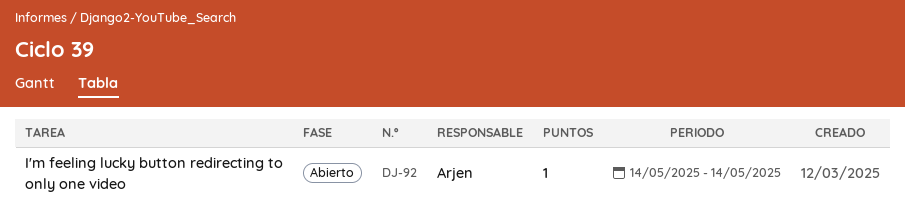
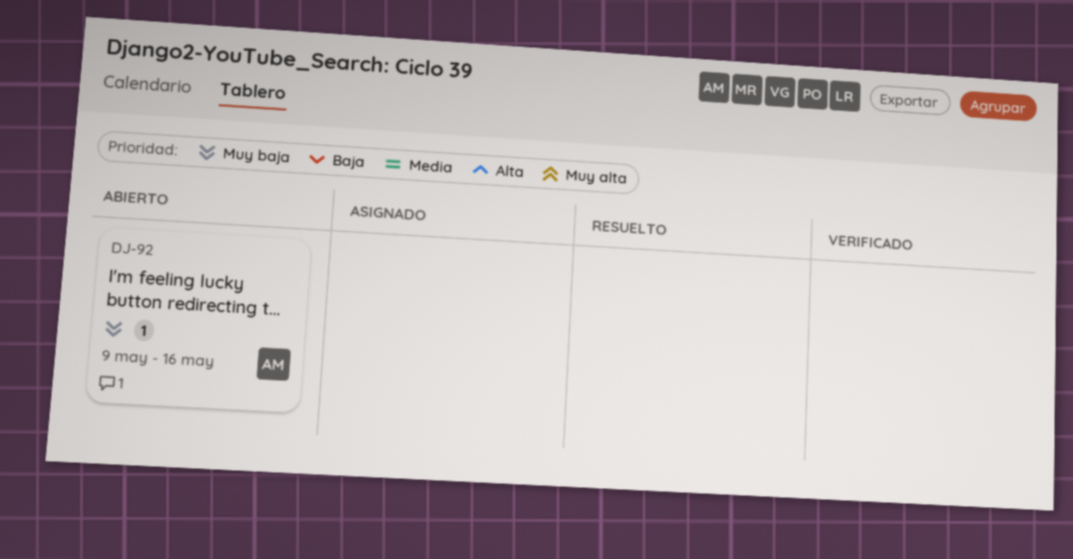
DJ-92, start: May 14 -> May 9
DJ-92, due: May 14 -> May 16

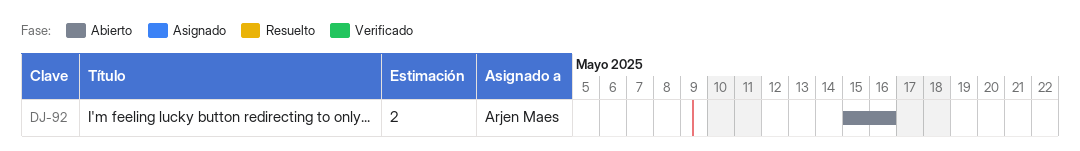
DJ-92, estimate: 1 -> 2
DJ-92, start: May 9 -> May 15

